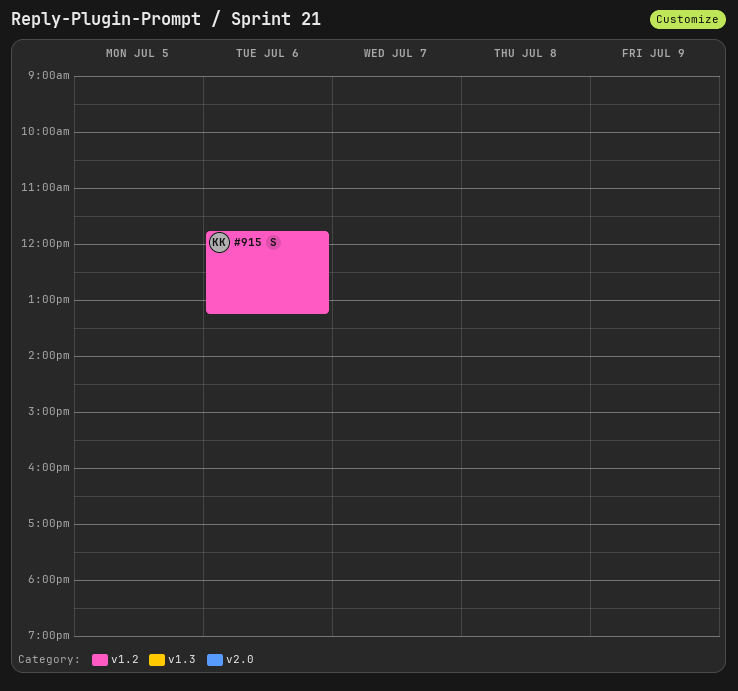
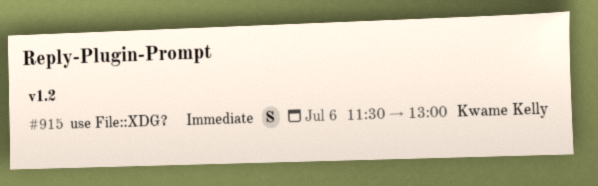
#915, begins: 11:45 -> 11:30
#915, ends: 13:15 -> 13:00

